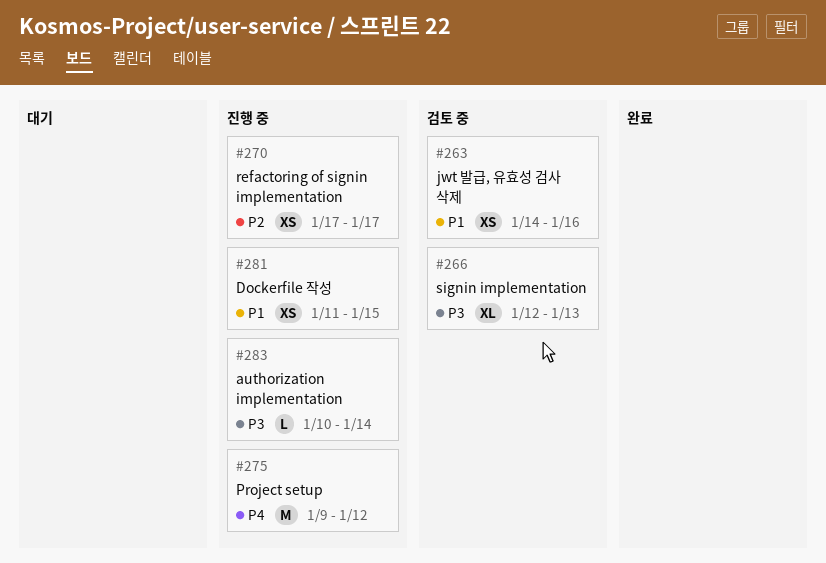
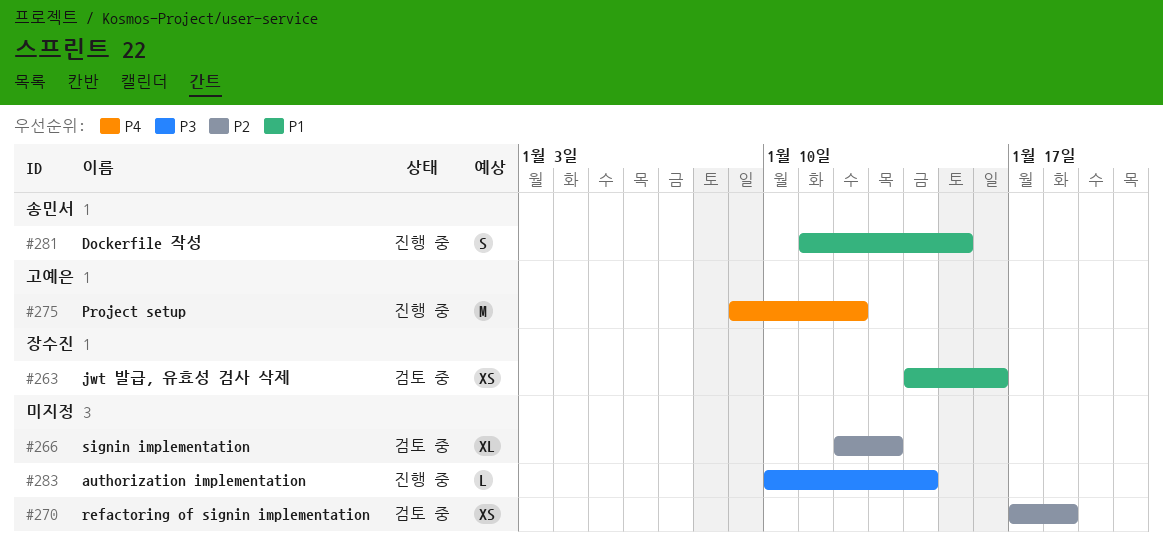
#266, priority: P3 -> P2
#270, status: 진행 중 -> 검토 중
#270, due: Jan 17 -> Jan 18
#281, estimate: XS -> S

